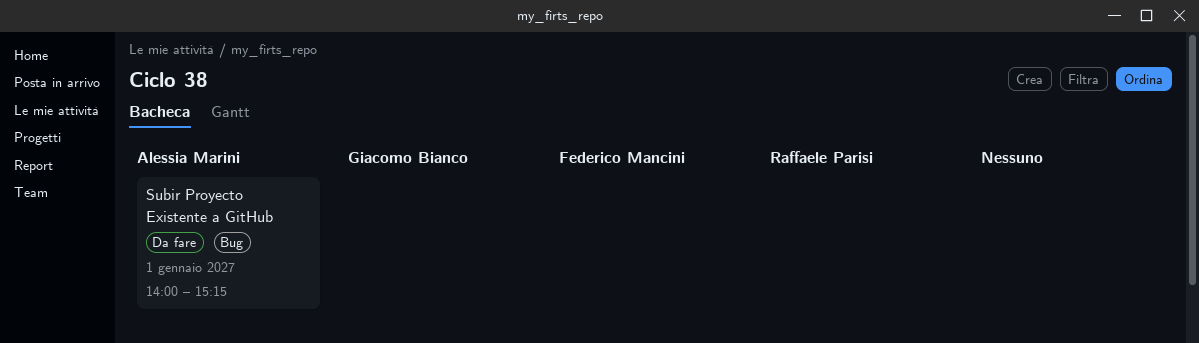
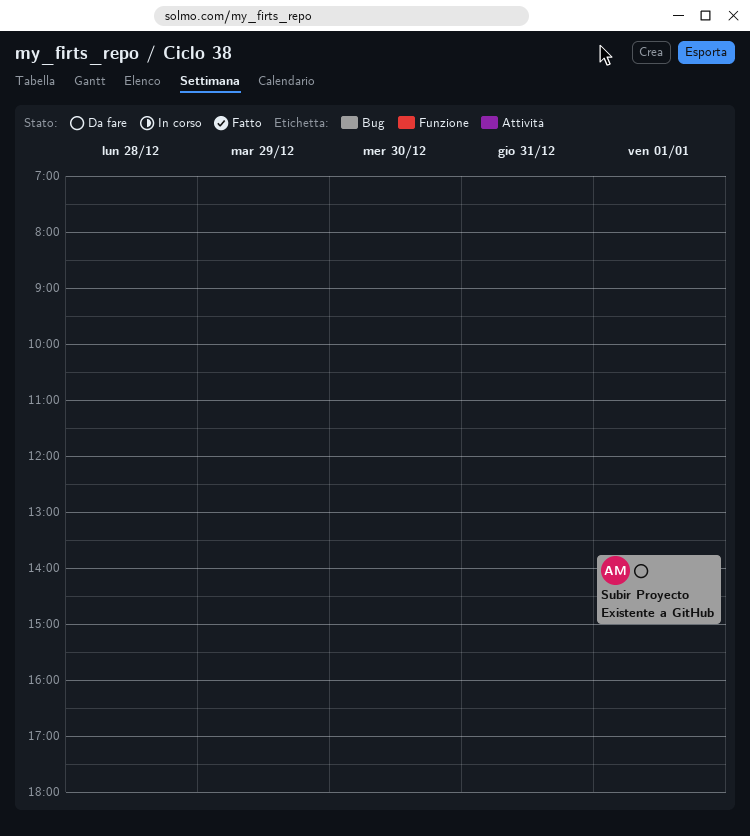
Subir Proyecto Existente a GitHub, begins: 14:00 -> 13:45
Subir Proyecto Existente a GitHub, ends: 15:15 -> 15:00

